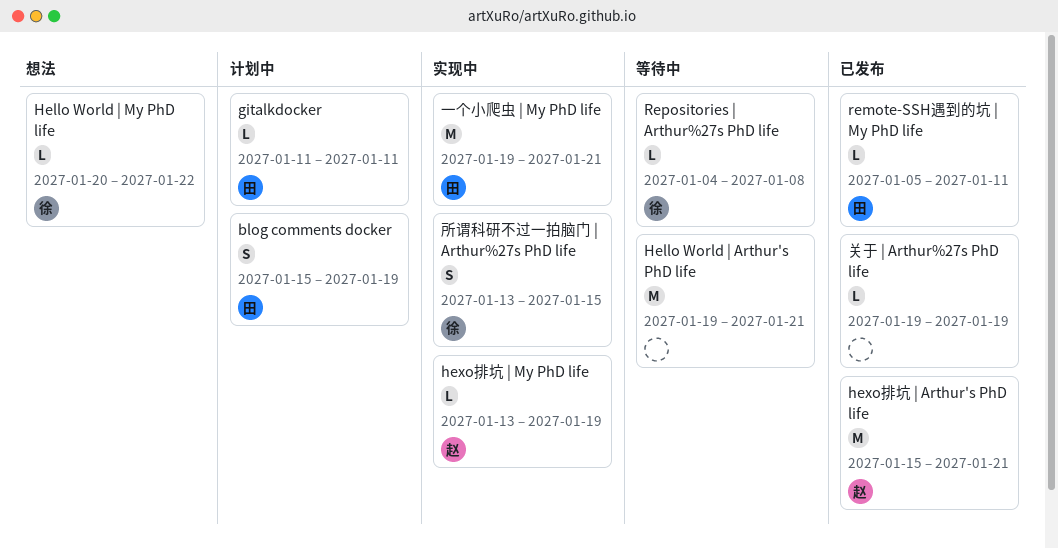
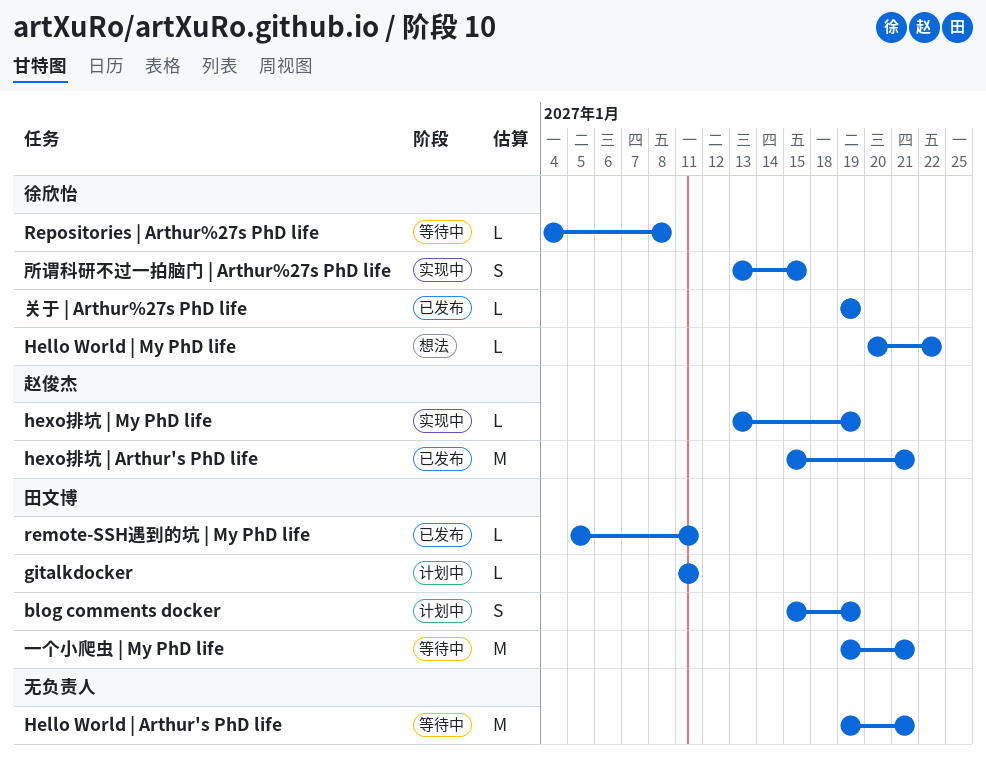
一个小爬虫 | My PhD life, status: 实现中 -> 等待中
关于 | Arthur%27s PhD life, owner: none -> 徐欣怡

